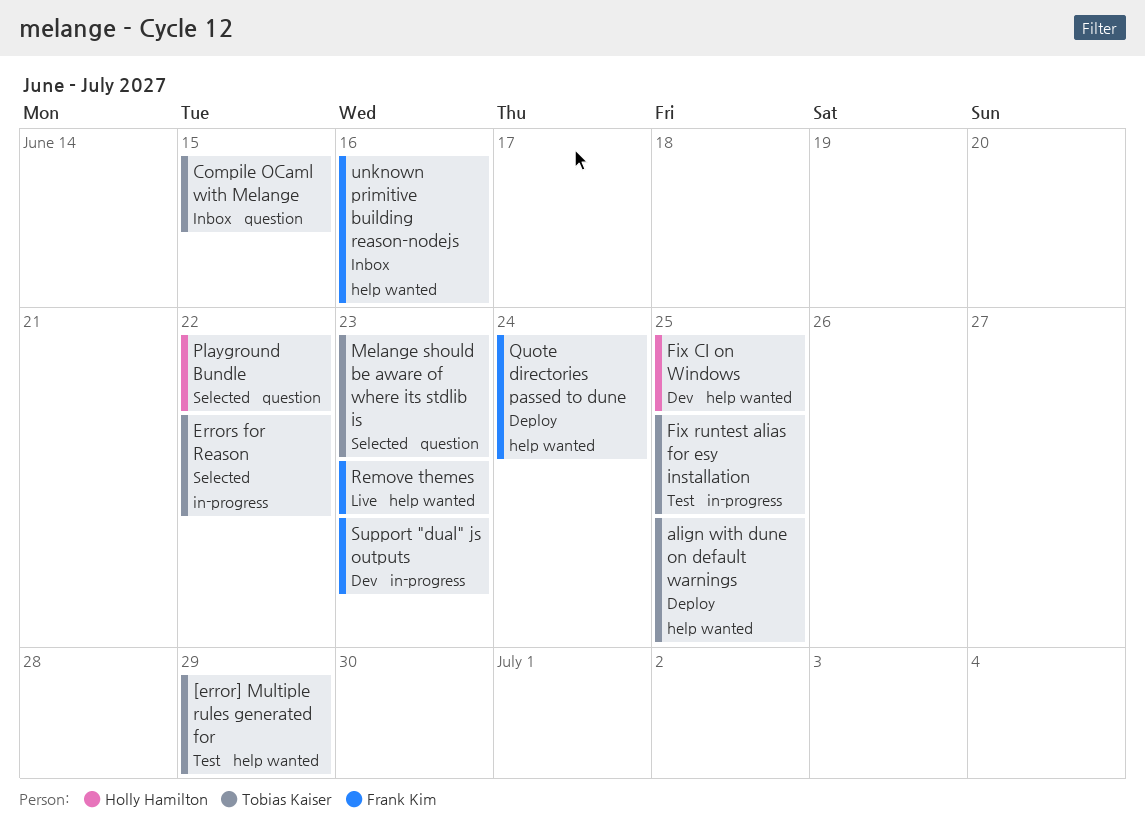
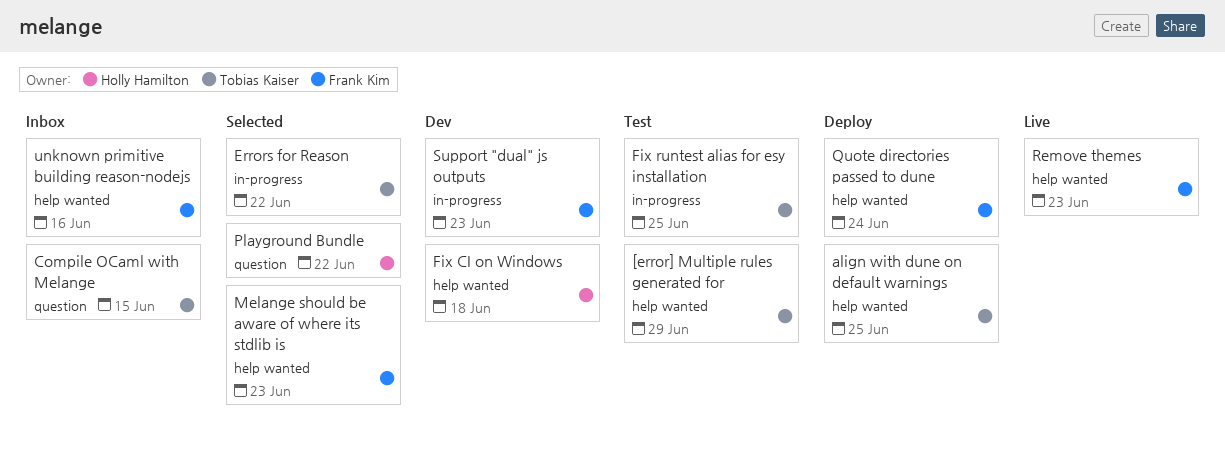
Fix CI on Windows, due: Jun 25 -> Jun 18
Melange should be aware of where its stdlib is, owner: Tobias Kaiser -> Frank Kim
Melange should be aware of where its stdlib is, label: question -> help wanted

